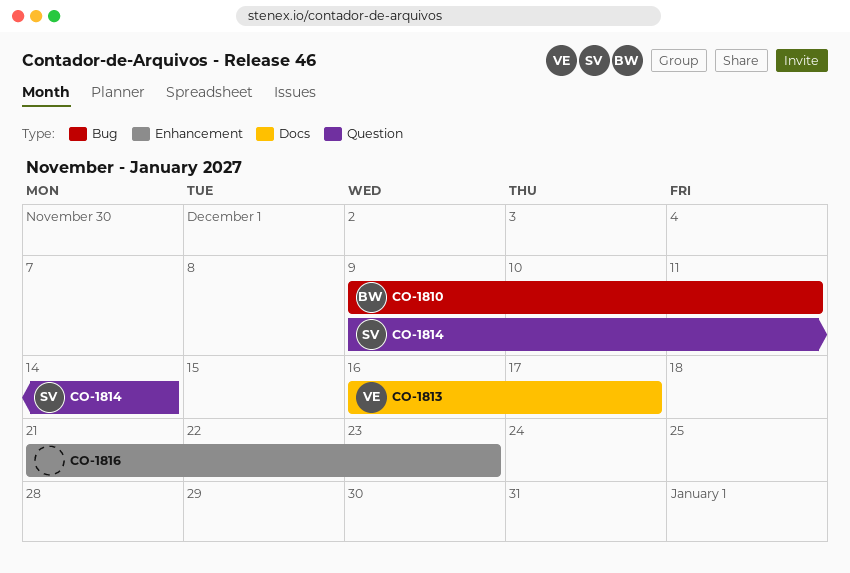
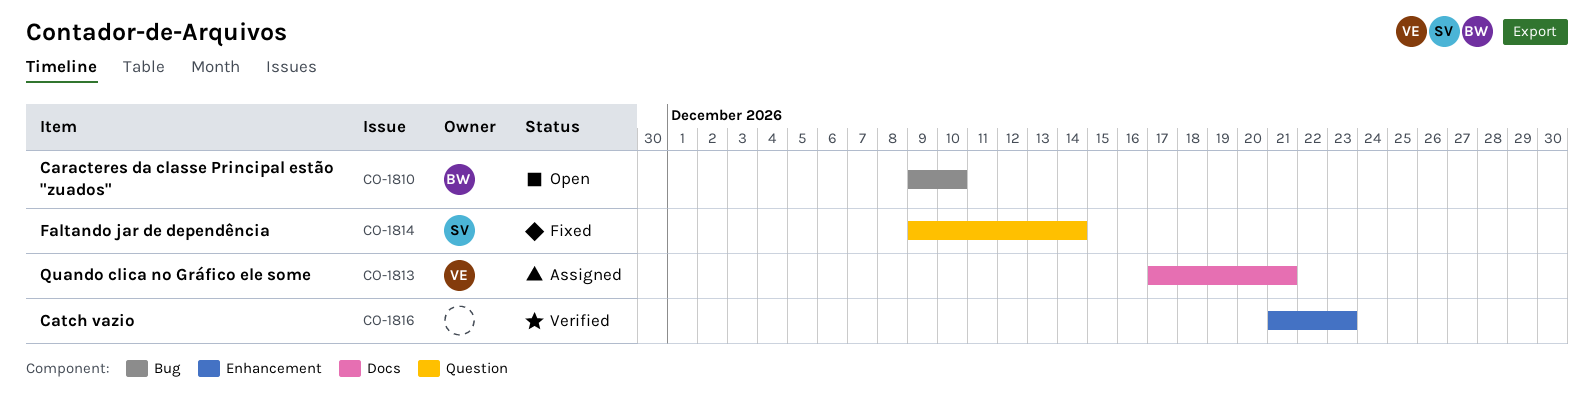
CO-1810, due: Dec 11 -> Dec 10
CO-1813, start: Dec 16 -> Dec 17
CO-1813, due: Dec 17 -> Dec 21

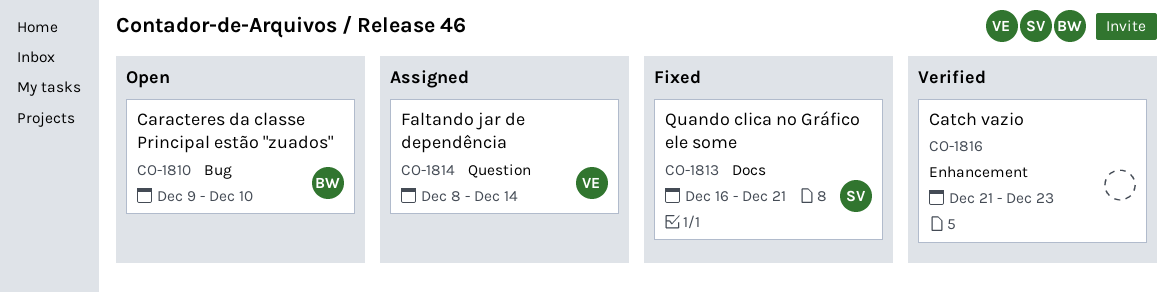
CO-1813, status: Assigned -> Fixed
CO-1813, owner: VE -> SV
CO-1813, start: Dec 17 -> Dec 16
CO-1814, status: Fixed -> Assigned
CO-1814, owner: SV -> VE
CO-1814, start: Dec 9 -> Dec 8

